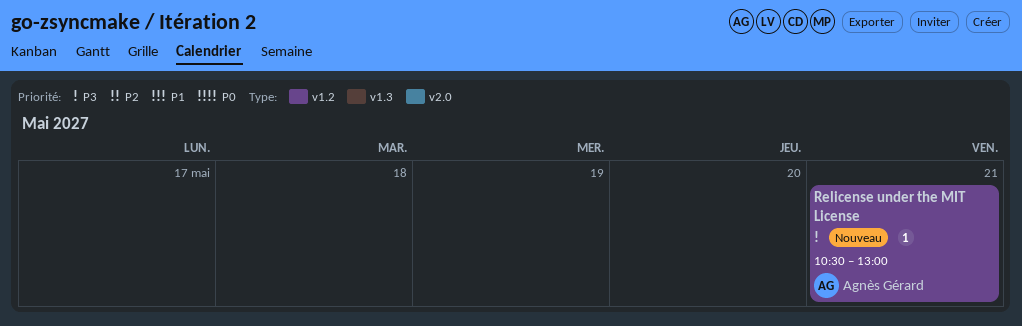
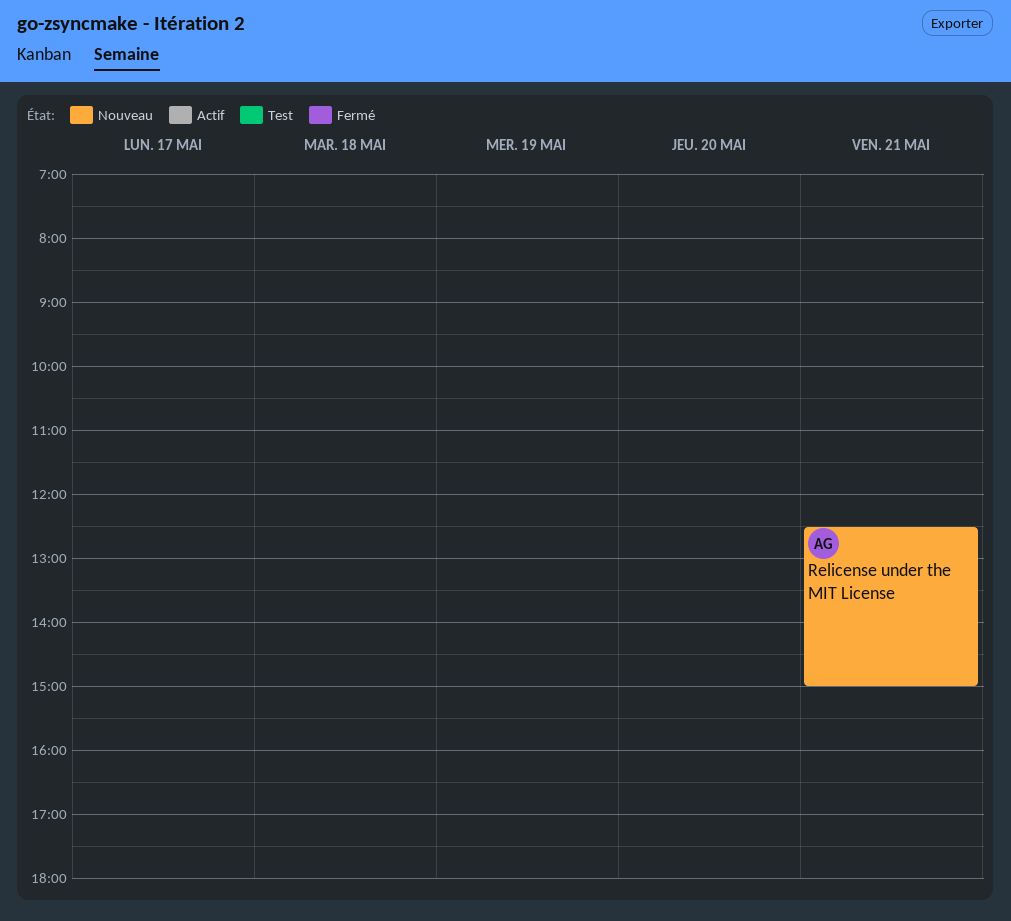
Relicense under the MIT License, begins: 10:30 -> 12:30
Relicense under the MIT License, ends: 13:00 -> 15:00

